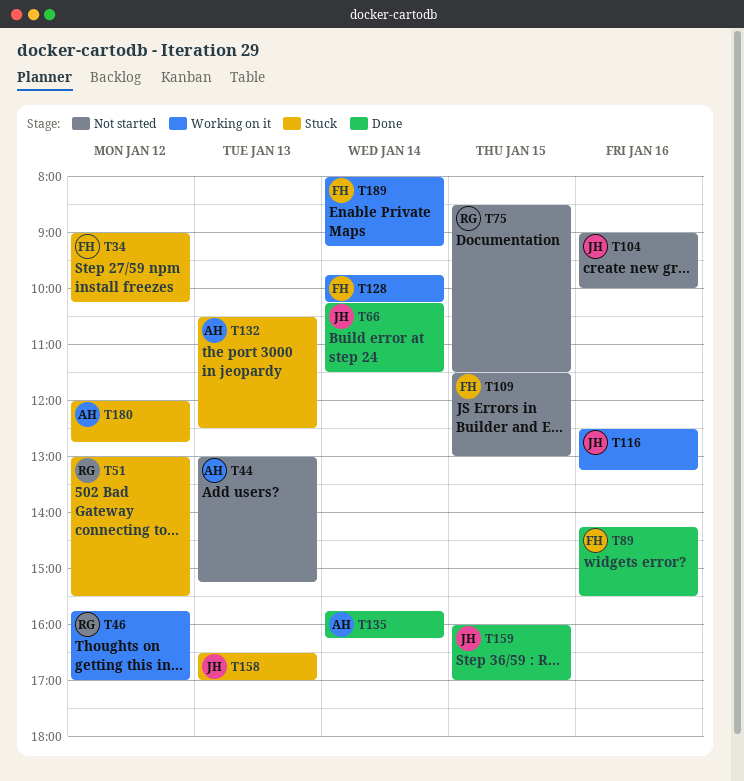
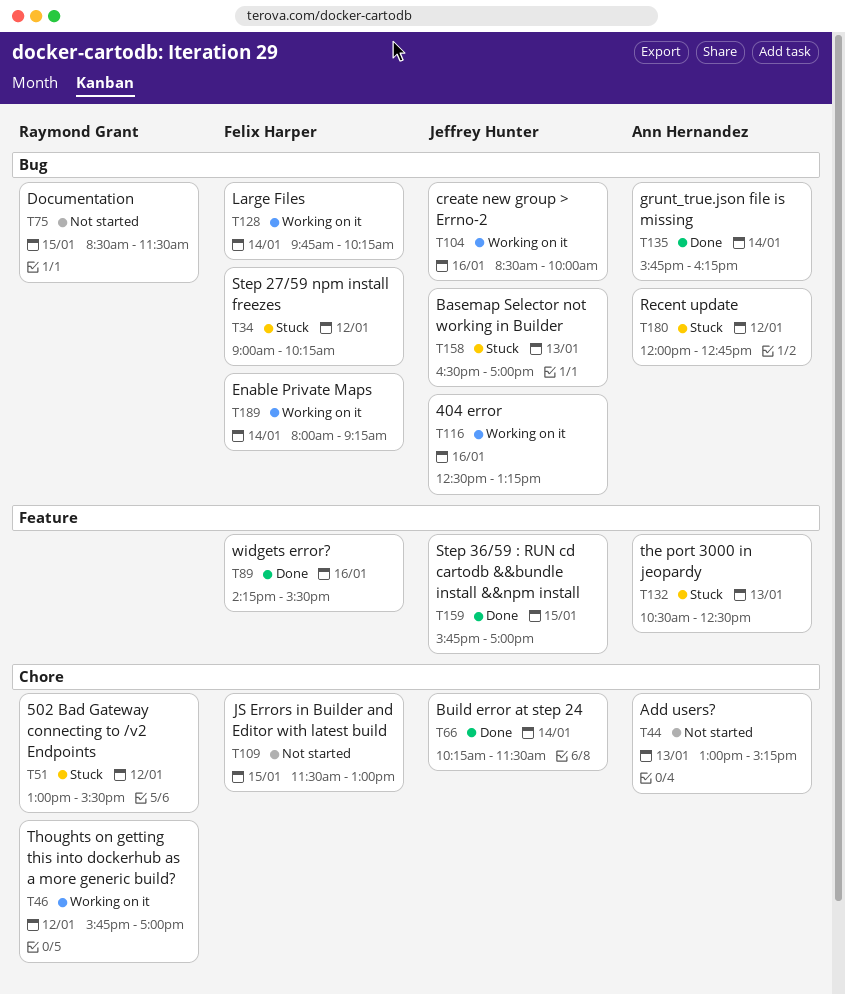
T104, status: Not started -> Working on it
T104, begins: 09:00 -> 08:30
T159, begins: 16:00 -> 15:45

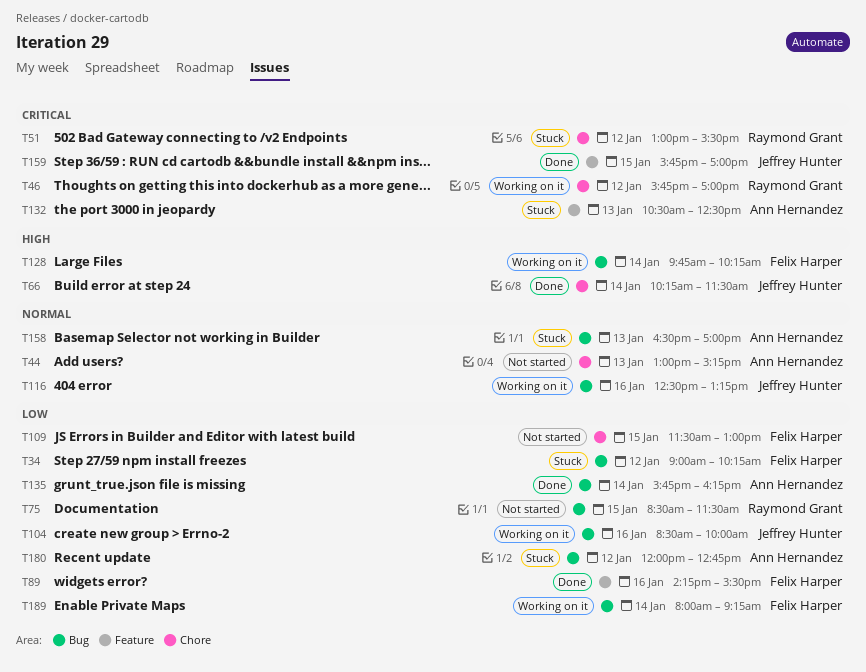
T158, owner: Jeffrey Hunter -> Ann Hernandez

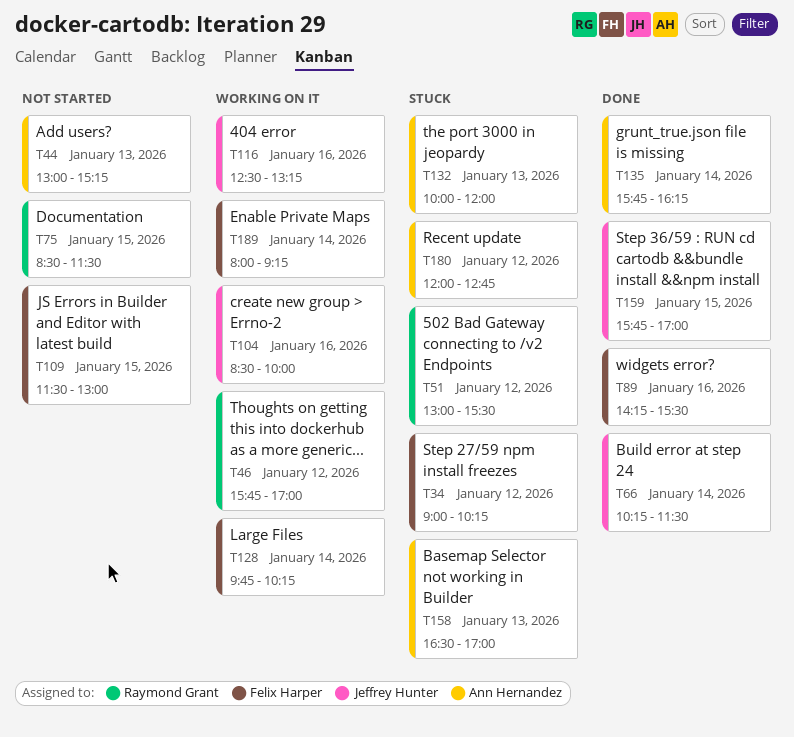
T132, begins: 10:30 -> 10:00
T132, ends: 12:30 -> 12:00

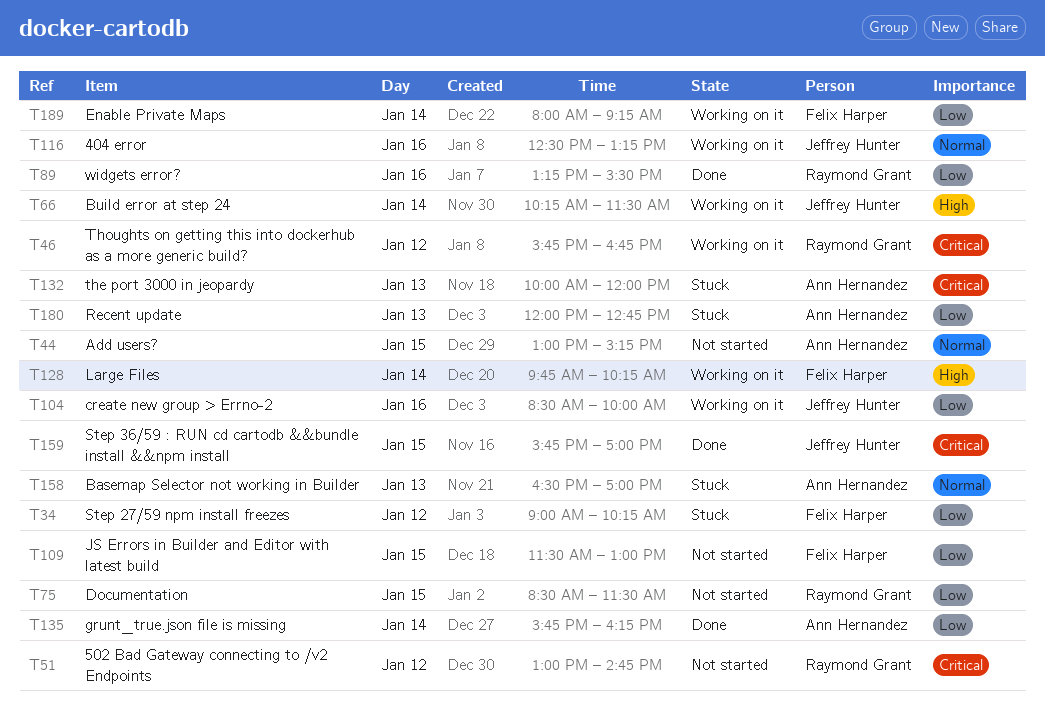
T44, day: Jan 13 -> Jan 15
T46, ends: 17:00 -> 16:45
T51, status: Stuck -> Not started
T51, ends: 15:30 -> 14:45
T66, status: Done -> Working on it
T89, owner: Felix Harper -> Raymond Grant
T89, begins: 14:15 -> 13:15
T180, day: Jan 12 -> Jan 13

